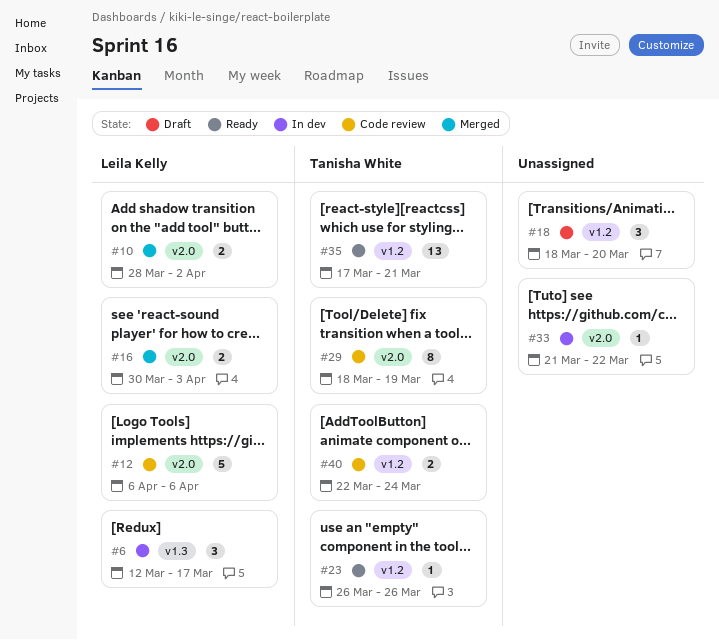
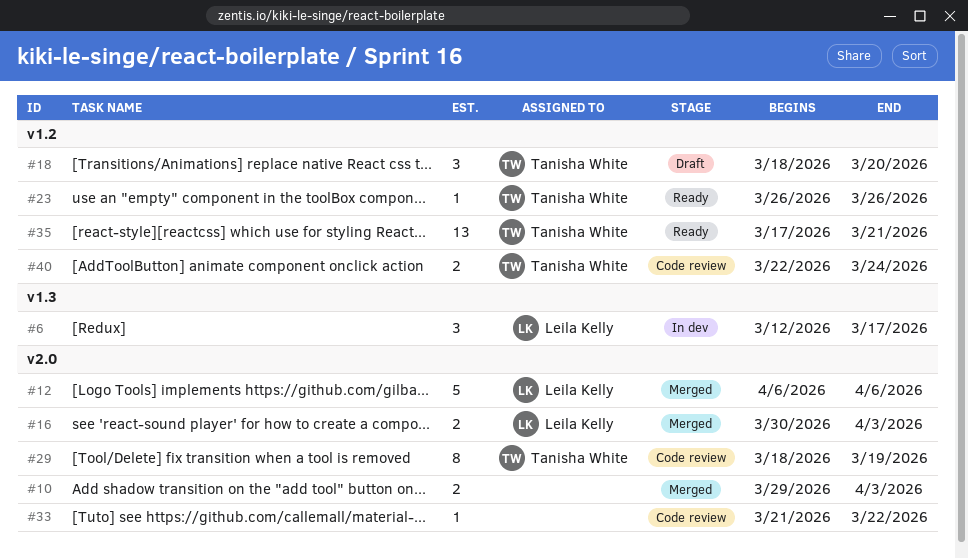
#10, owner: Leila Kelly -> none
#10, start: Mar 28 -> Mar 29
#10, due: Apr 2 -> Apr 3
#12, status: Code review -> Merged
#18, owner: none -> Tanisha White
#33, status: In dev -> Code review

